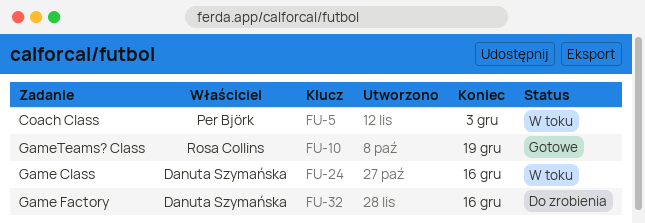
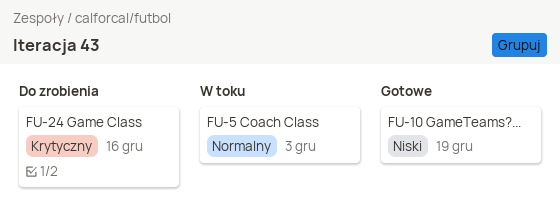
FU-24, status: W toku -> Do zrobienia
FU-32: present -> none

